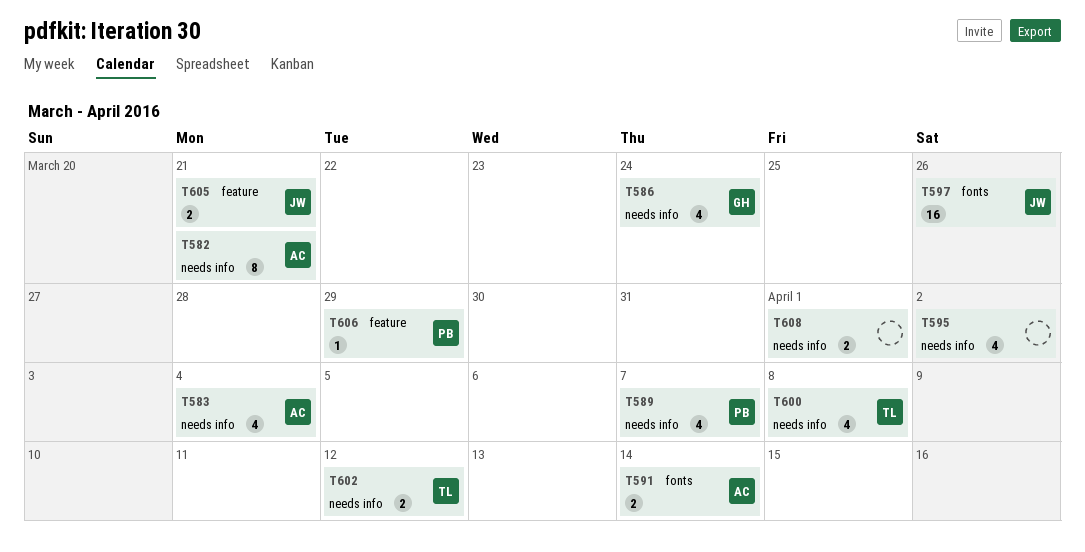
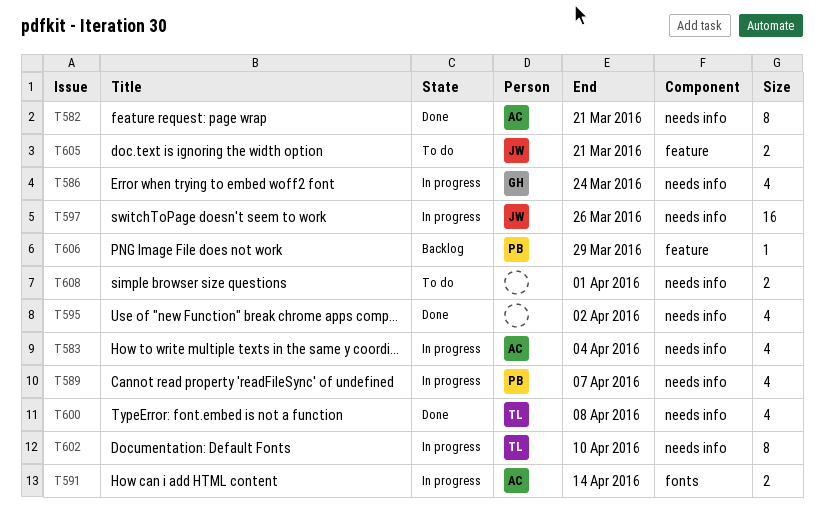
T597, label: fonts -> needs info
T602, estimate: 2 -> 8
T602, due: Apr 12 -> Apr 10

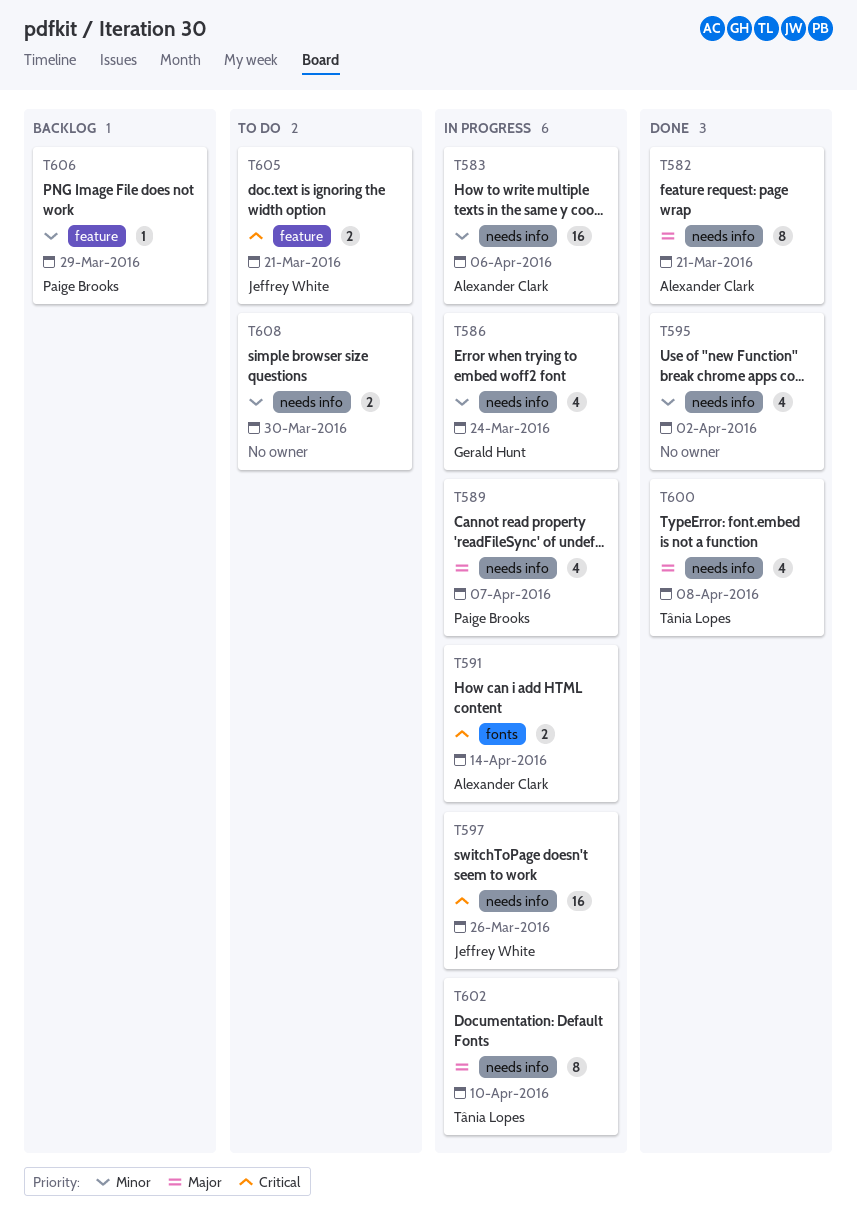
T583, estimate: 4 -> 16
T583, due: Apr 4 -> Apr 6
T608, due: Apr 1 -> Mar 30

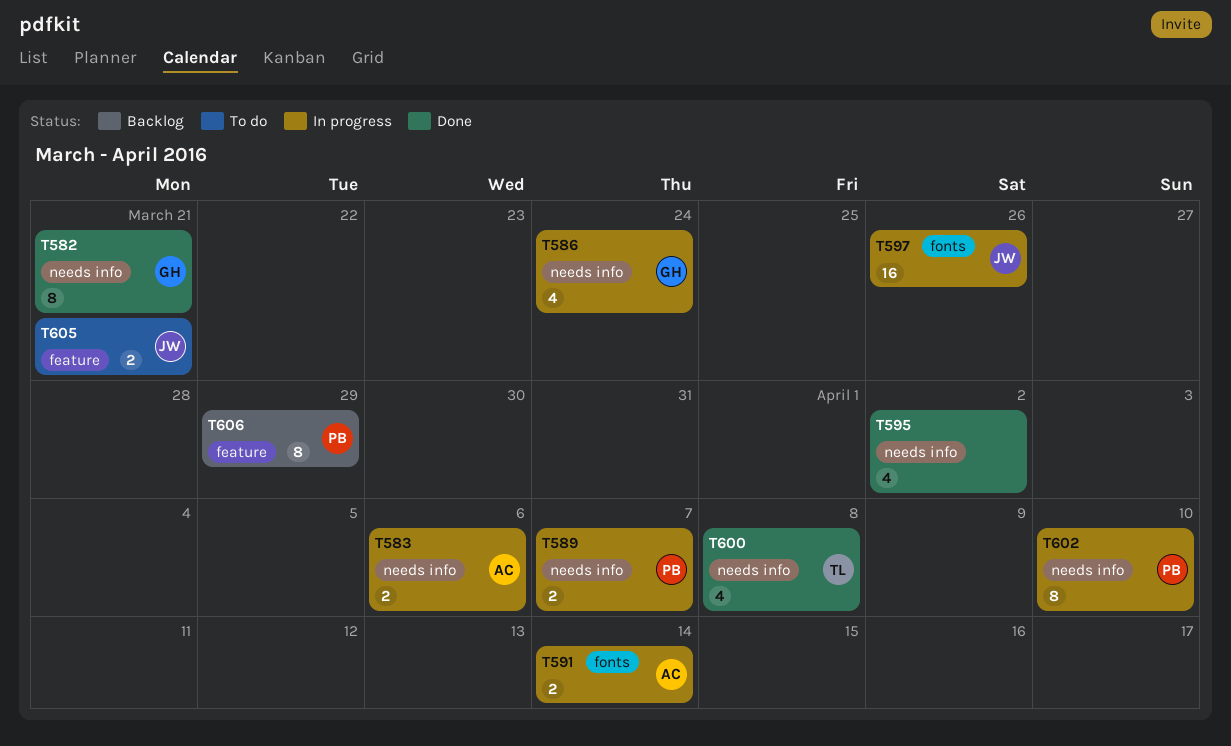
T582, owner: Alexander Clark -> Gerald Hunt
T583, estimate: 16 -> 2
T589, estimate: 4 -> 2
T597, label: needs info -> fonts
T602, owner: Tânia Lopes -> Paige Brooks
T606, estimate: 1 -> 8
T608: present -> none

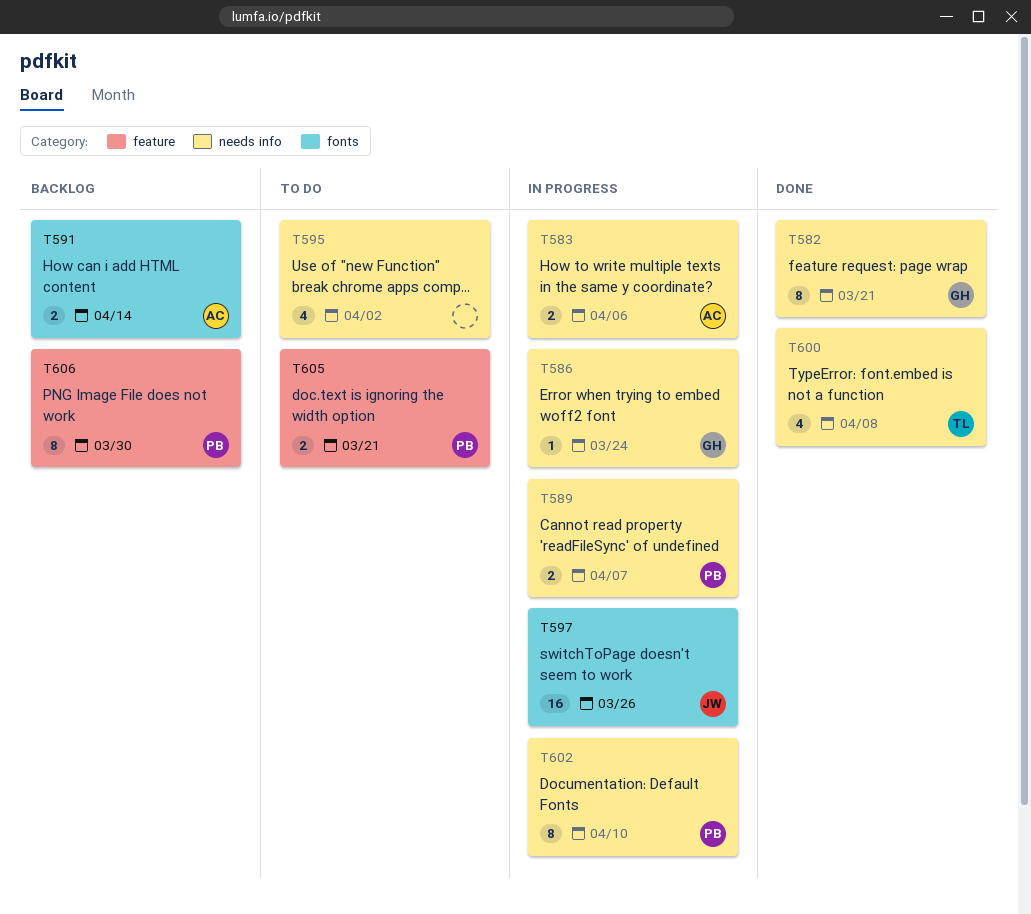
T586, estimate: 4 -> 1
T591, status: In progress -> Backlog
T595, status: Done -> To do
T605, owner: JW -> PB
T606, due: Mar 29 -> Mar 30

